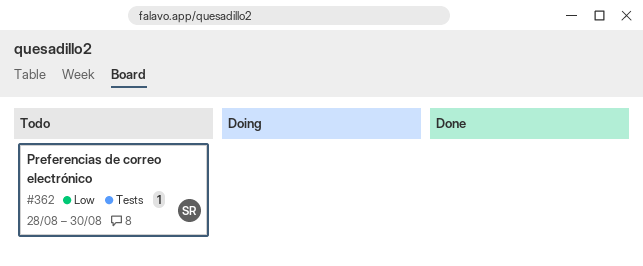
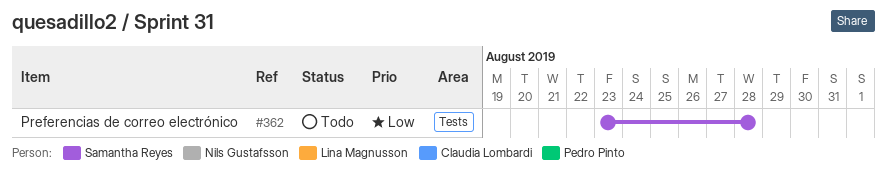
#362, start: Aug 28 -> Aug 23
#362, due: Aug 30 -> Aug 28

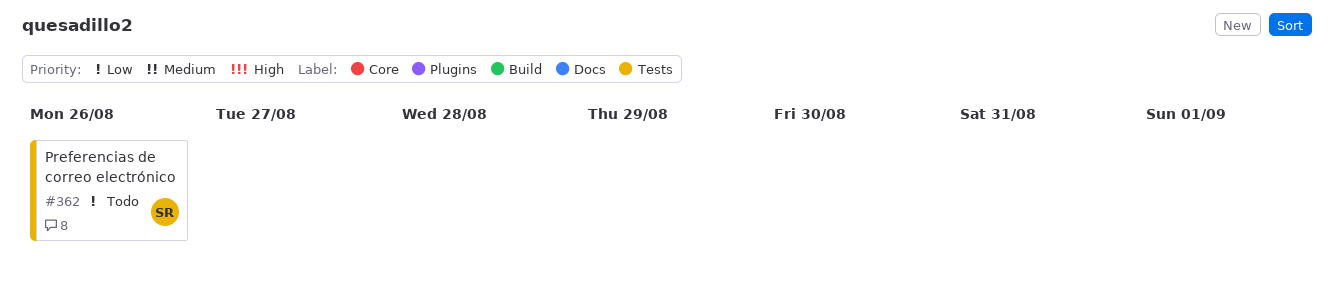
#362, due: Aug 28 -> Aug 26

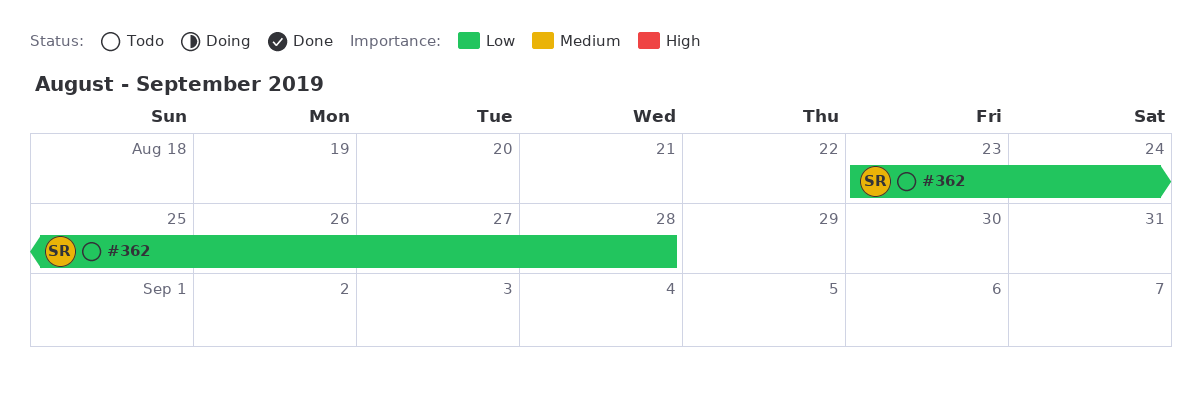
#362, due: Aug 26 -> Aug 28

